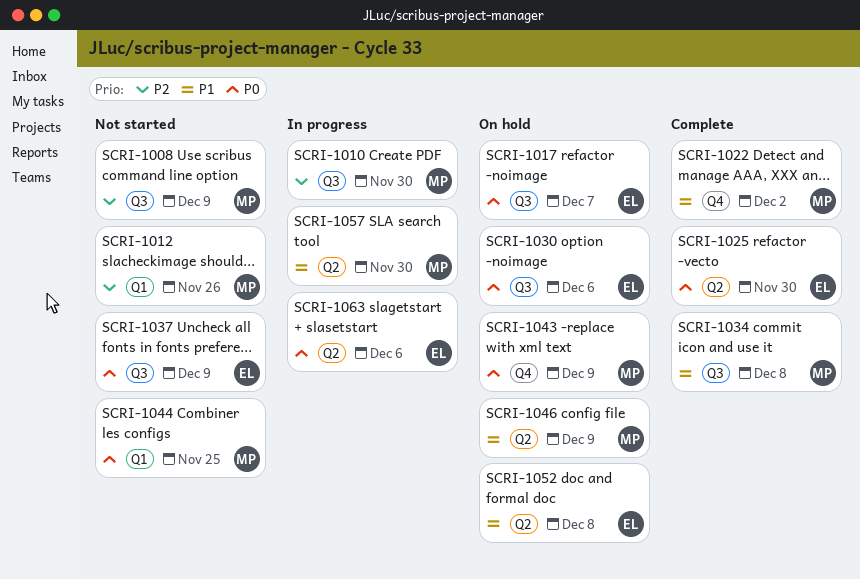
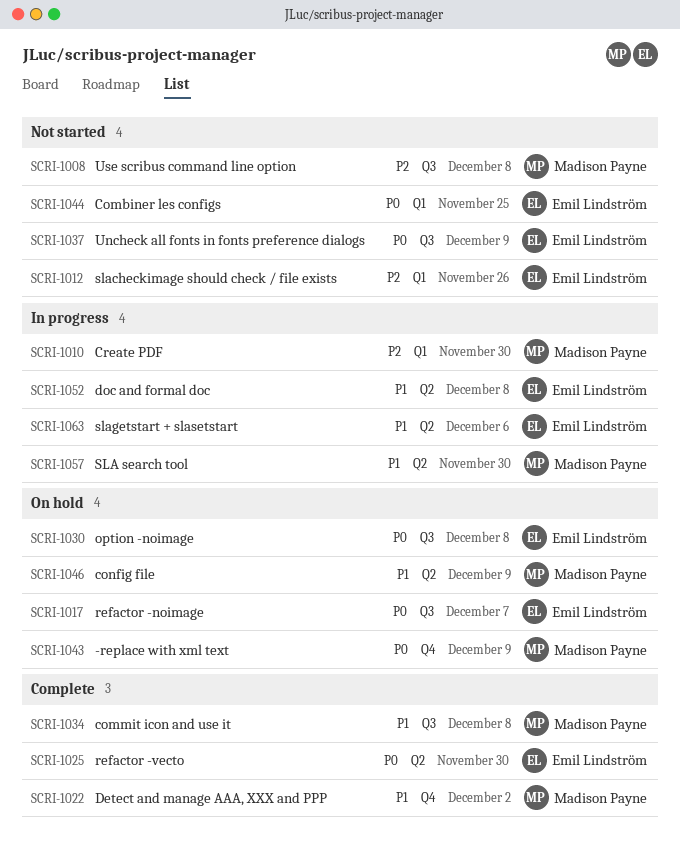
SCRI-1008, due: Dec 9 -> Dec 8
SCRI-1010, label: Q3 -> Q1
SCRI-1012, owner: Madison Payne -> Emil Lindström
SCRI-1030, due: Dec 6 -> Dec 8
SCRI-1044, owner: Madison Payne -> Emil Lindström
SCRI-1052, status: On hold -> In progress
SCRI-1063, priority: P0 -> P1

